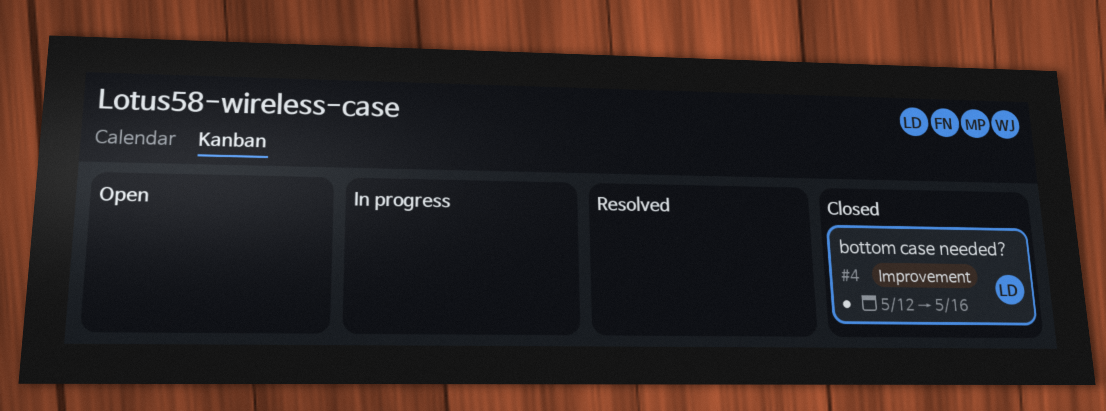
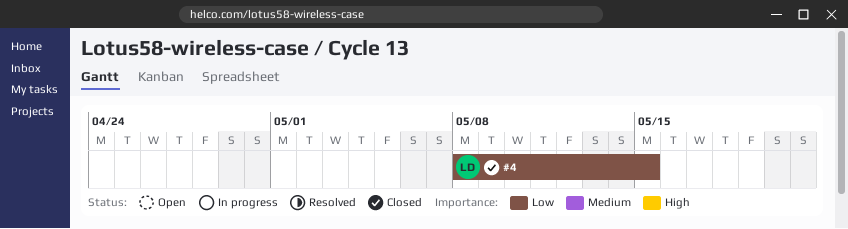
#4, start: May 12 -> May 8
#4, due: May 16 -> May 15

